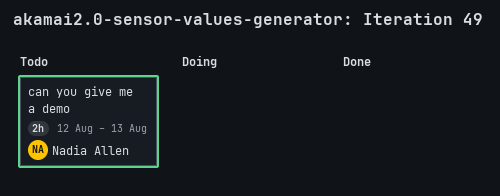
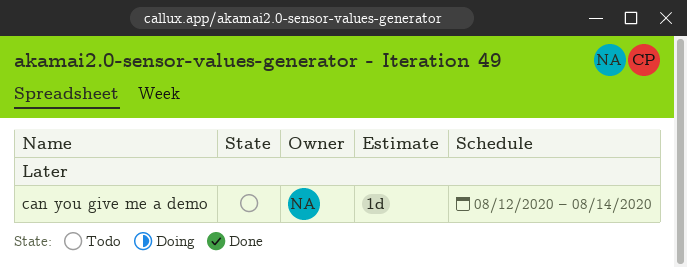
can you give me a demo, estimate: 2h -> 1d
can you give me a demo, due: Aug 13 -> Aug 14

